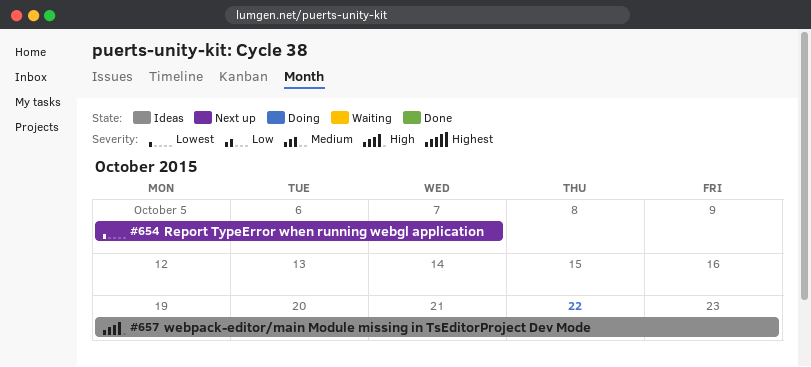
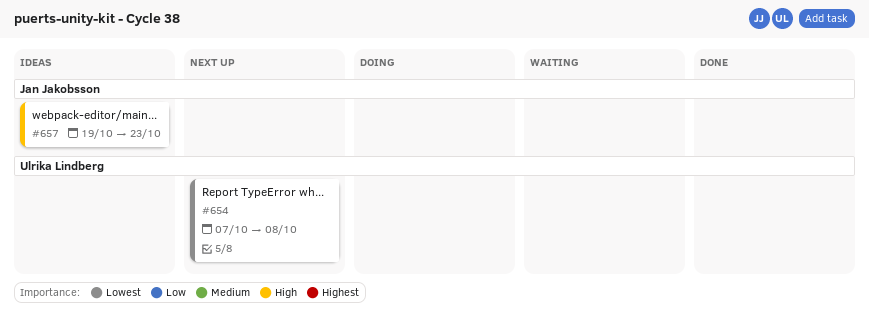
#654, start: Oct 5 -> Oct 7
#654, due: Oct 7 -> Oct 8

